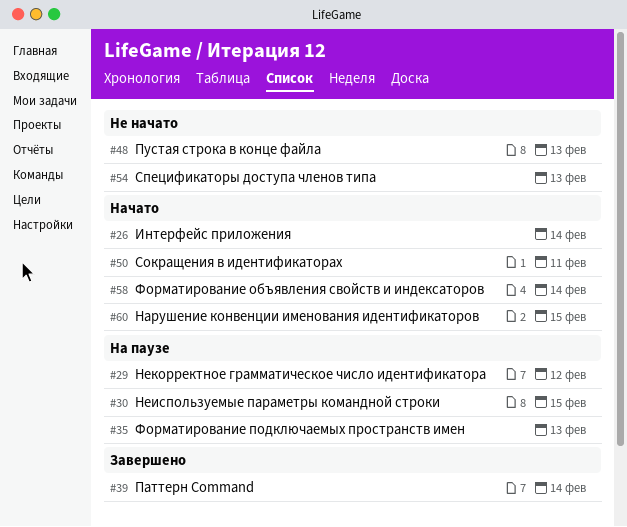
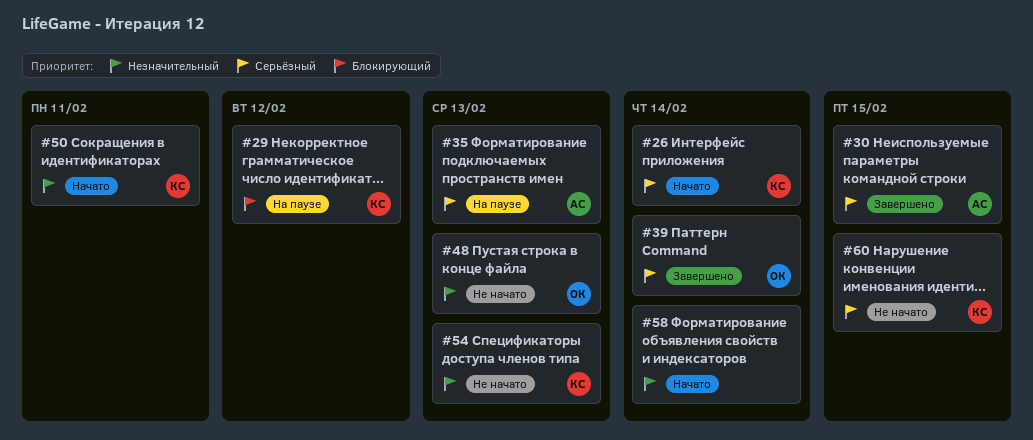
#30, status: На паузе -> Завершено
#60, status: Начато -> Не начато

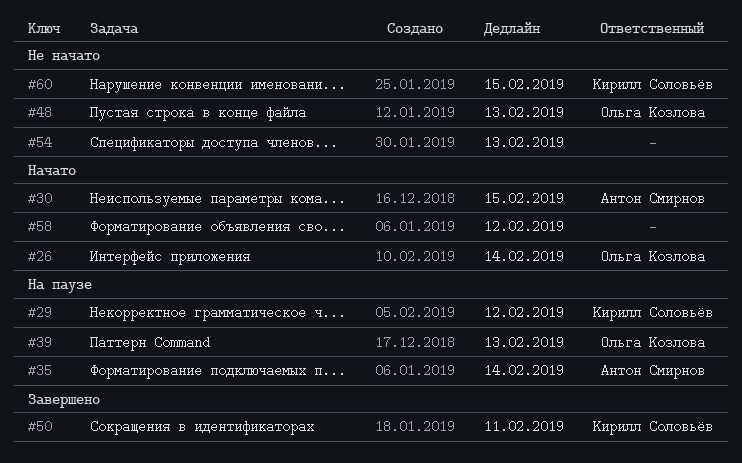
#26, owner: Кирилл Соловьёв -> Ольга Козлова
#30, status: Завершено -> Начато
#35, due: Feb 13 -> Feb 14
#39, status: Завершено -> На паузе
#39, due: Feb 14 -> Feb 13
#50, status: Начато -> Завершено
#54, owner: Кирилл Соловьёв -> none
#58, due: Feb 14 -> Feb 12

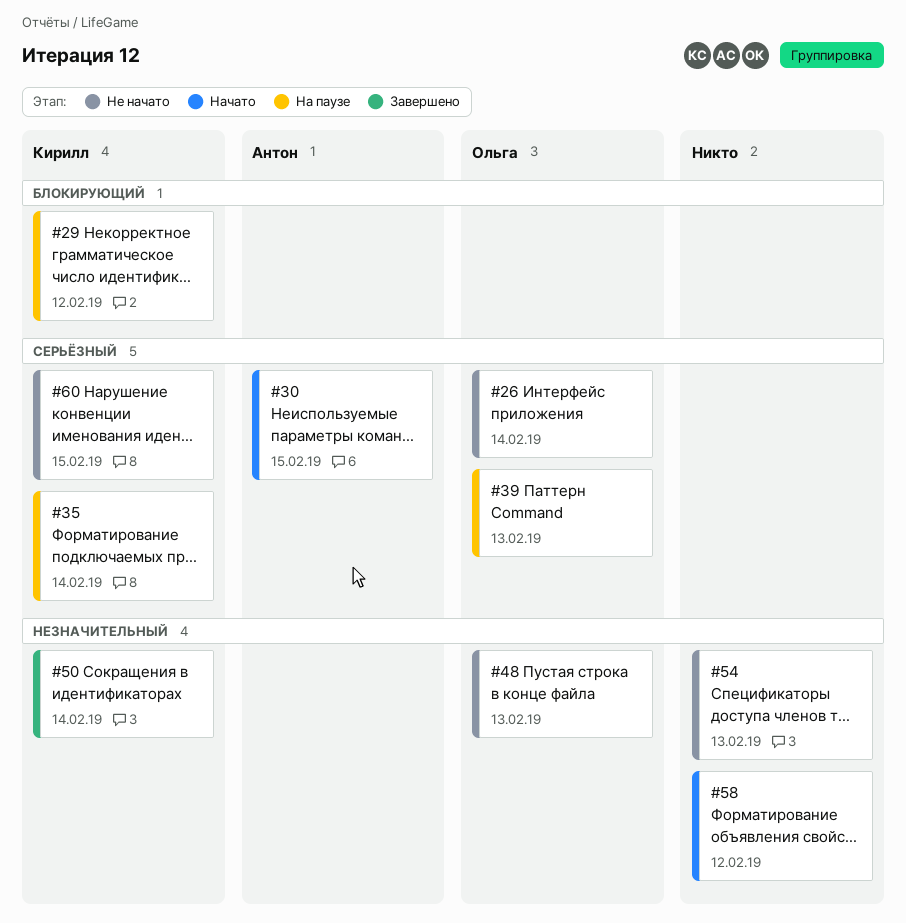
#26, status: Начато -> Не начато
#35, owner: Антон Смирнов -> Кирилл Соловьёв
#50, due: Feb 11 -> Feb 14

